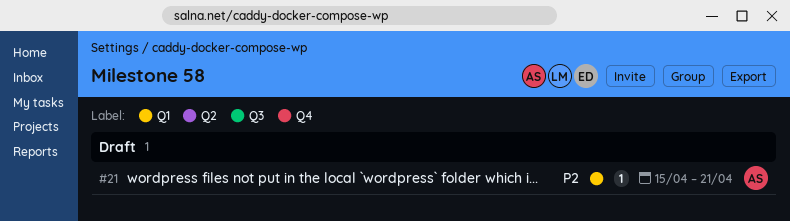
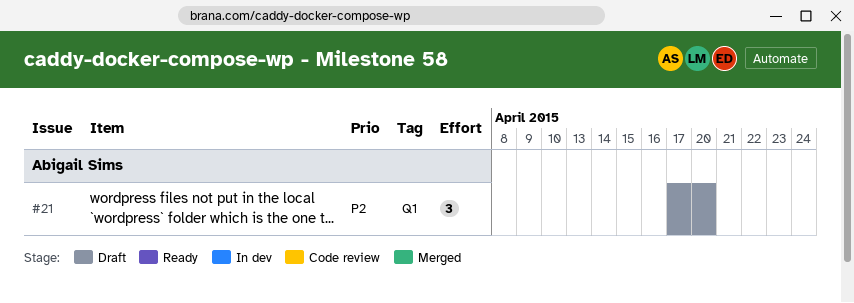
#21, estimate: 1 -> 3
#21, start: Apr 15 -> Apr 17
#21, due: Apr 21 -> Apr 20

